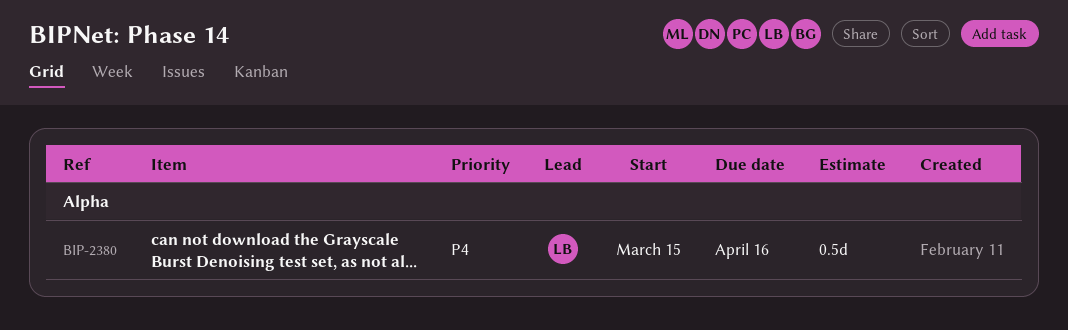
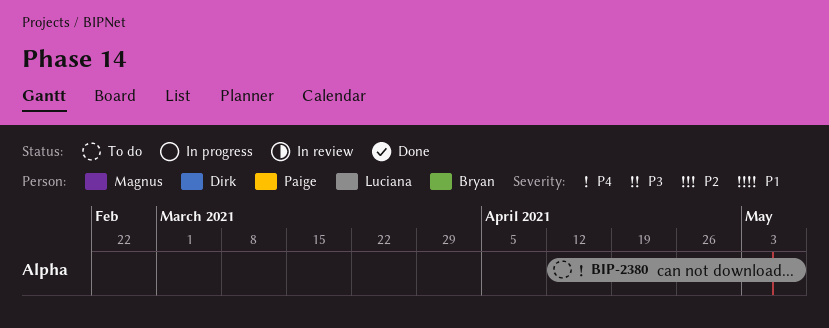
BIP-2380, start: Mar 15 -> Apr 12
BIP-2380, due: Apr 16 -> May 7

